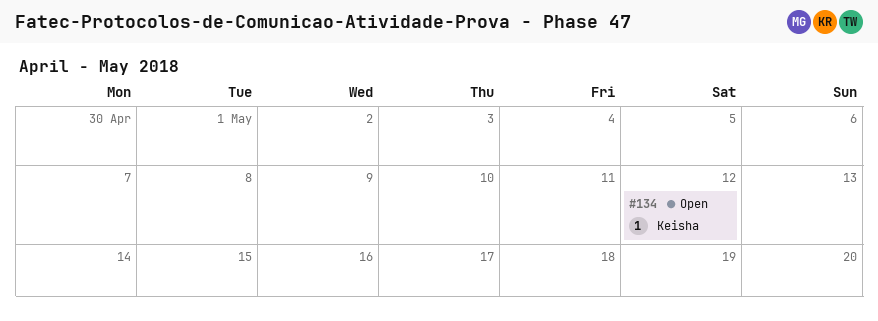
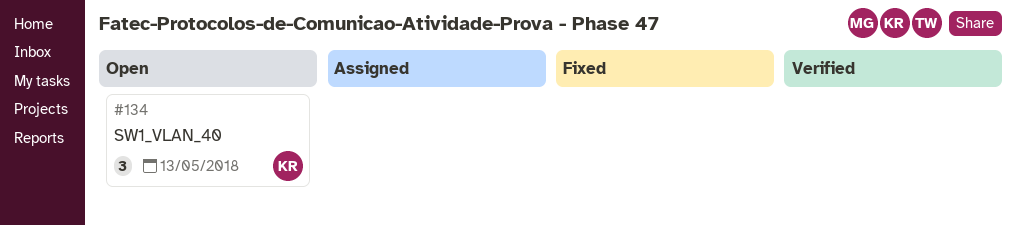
#134, estimate: 1 -> 3
#134, due: May 12 -> May 13

